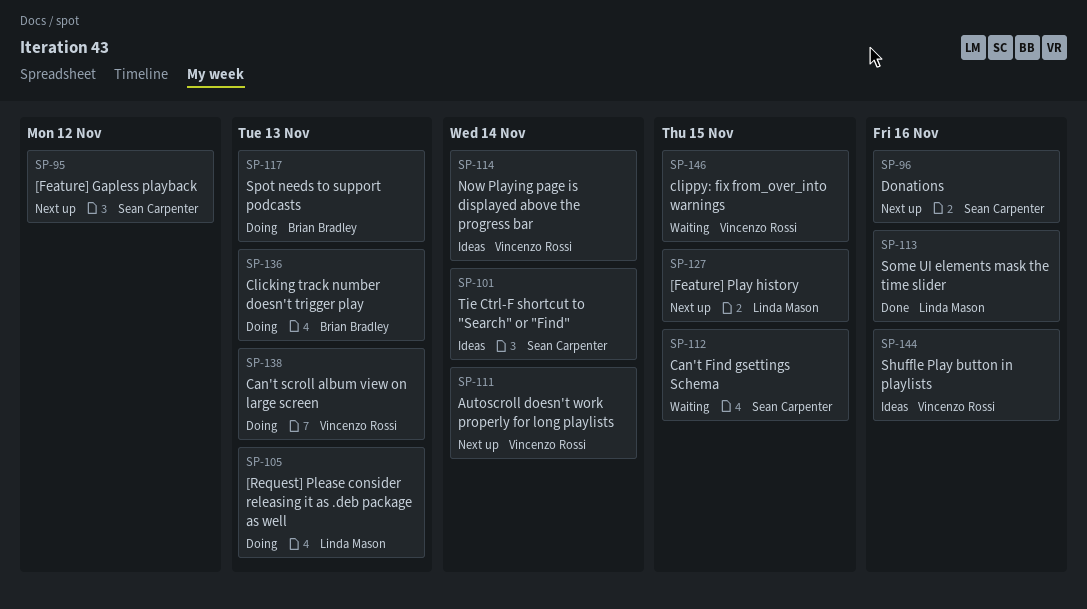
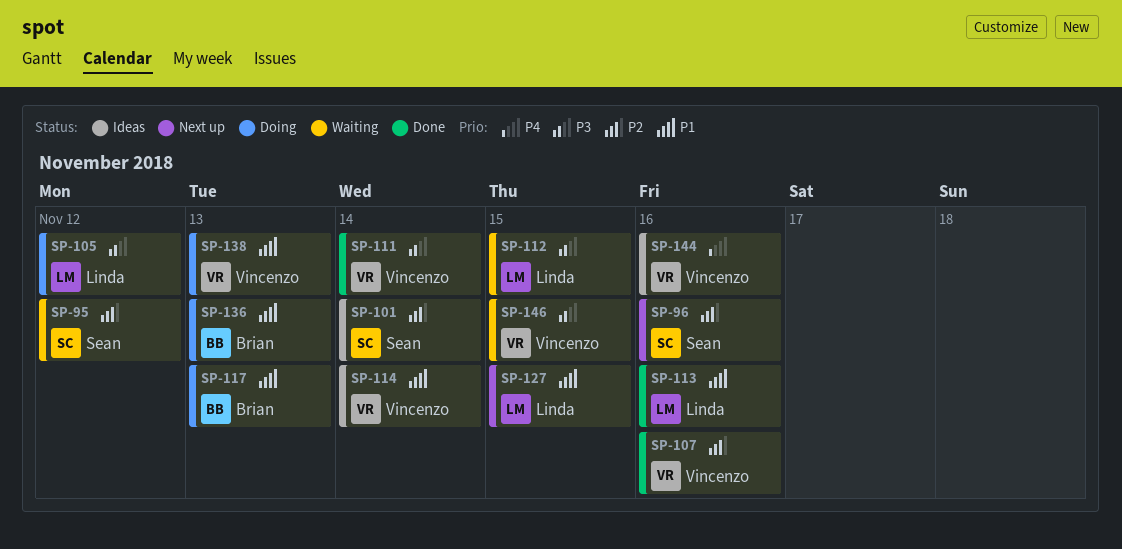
SP-95, status: Next up -> Waiting
SP-105, due: Nov 13 -> Nov 12
SP-107: none -> present
SP-111, status: Next up -> Done
SP-112, owner: Sean Carpenter -> Linda Mason

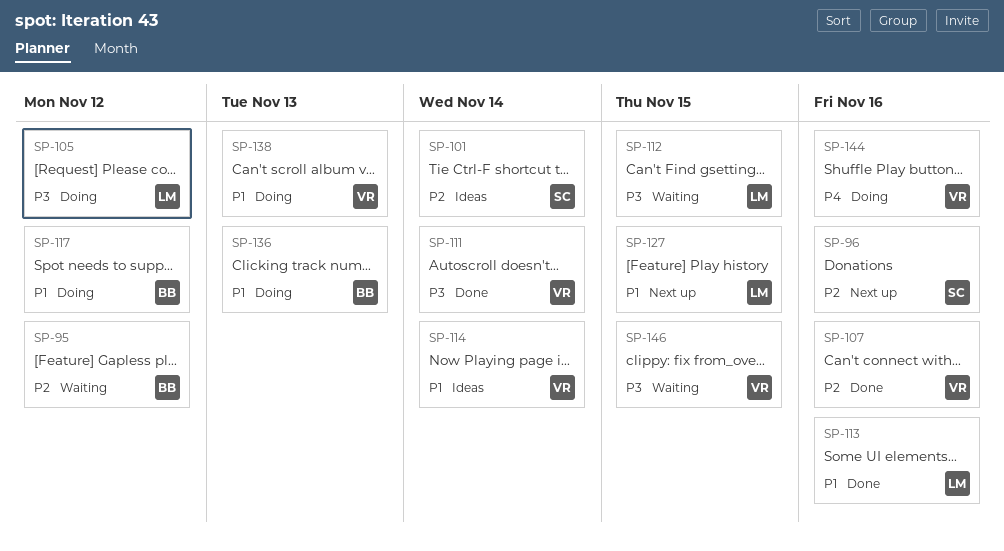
SP-95, owner: Sean -> Brian
SP-117, due: Nov 13 -> Nov 12
SP-144, status: Ideas -> Doing

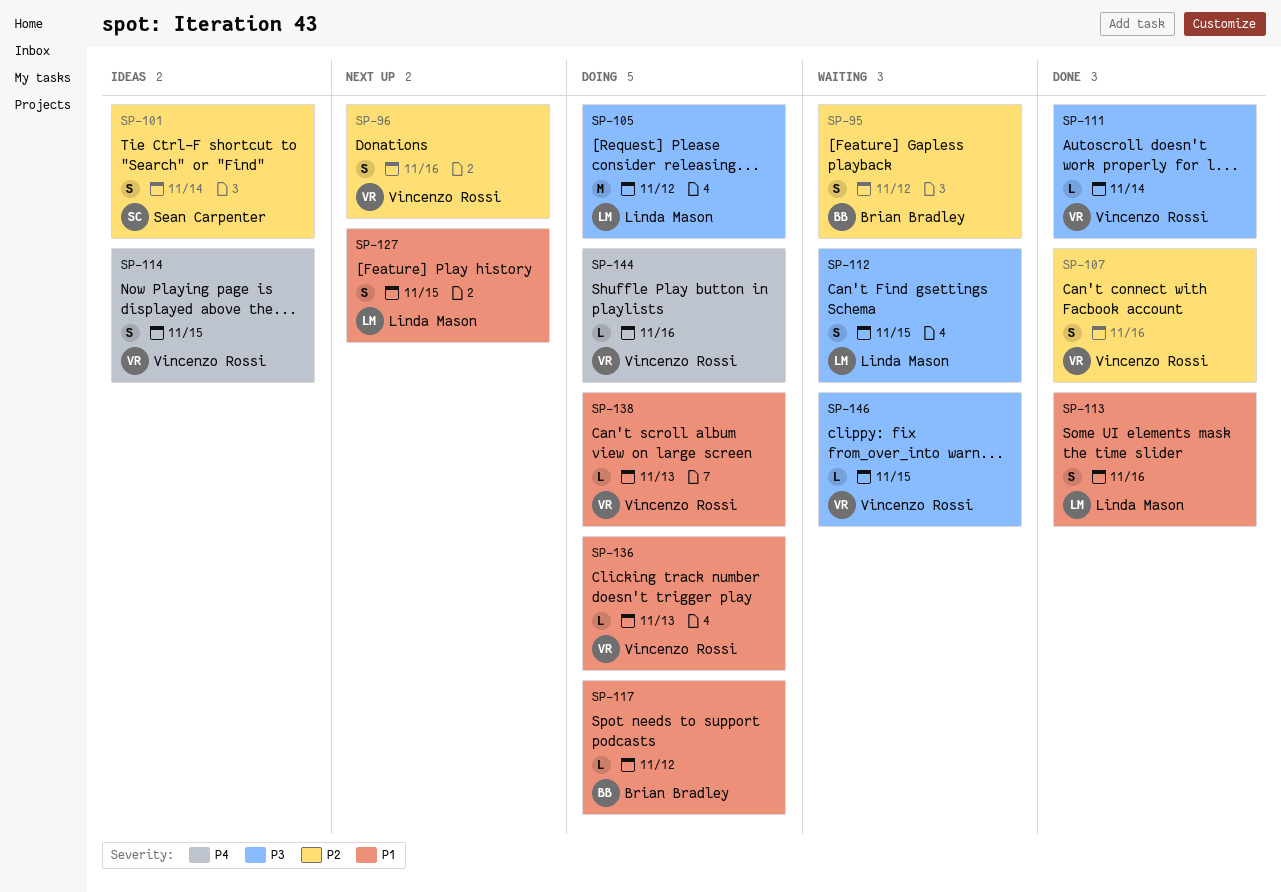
SP-96, owner: Sean Carpenter -> Vincenzo Rossi
SP-114, priority: P1 -> P4
SP-114, due: Nov 14 -> Nov 15
SP-136, owner: Brian Bradley -> Vincenzo Rossi

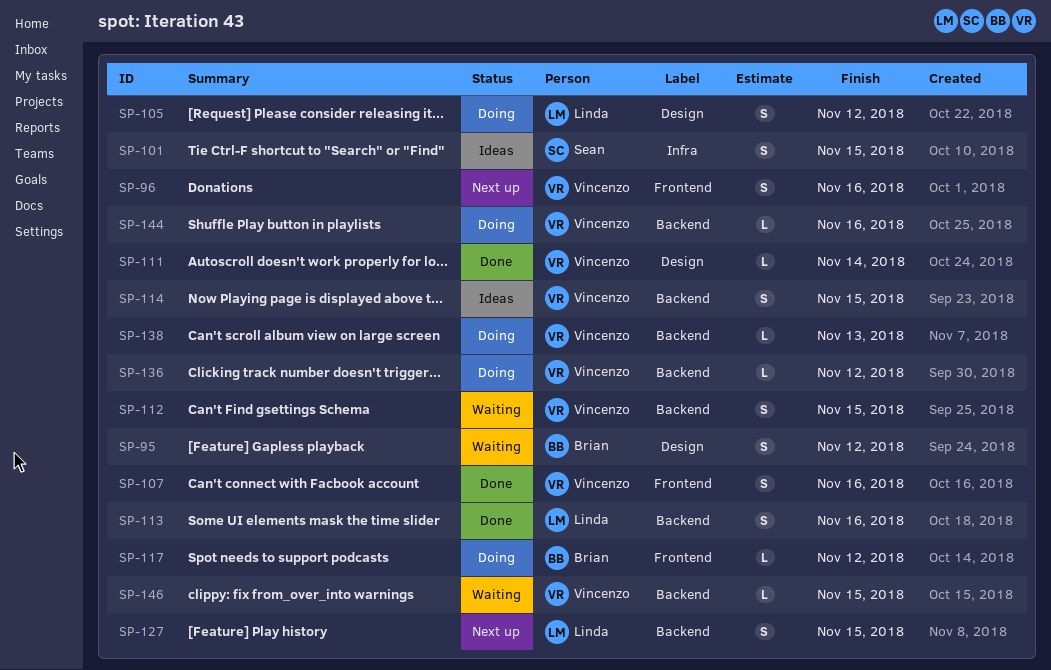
SP-101, due: Nov 14 -> Nov 15
SP-105, estimate: M -> S
SP-112, owner: Linda Mason -> Vincenzo Rossi
SP-136, due: Nov 13 -> Nov 12

